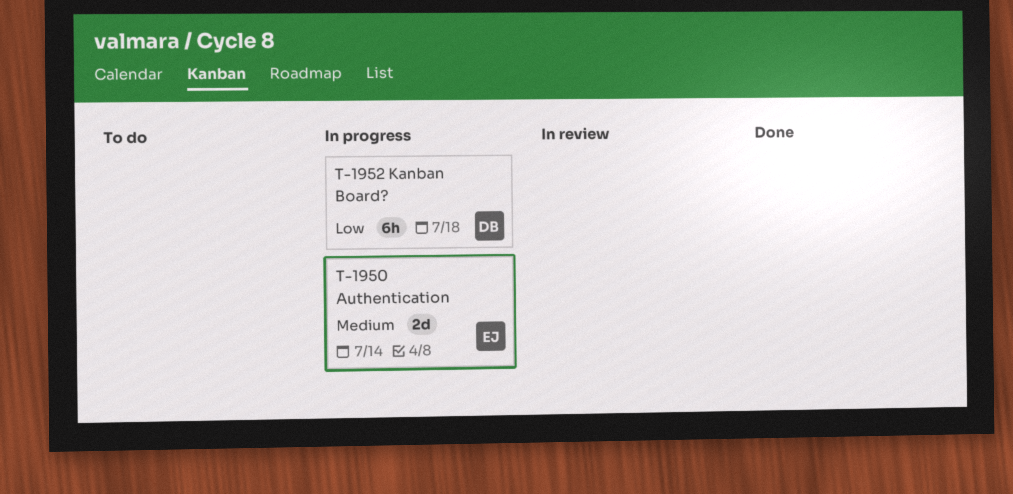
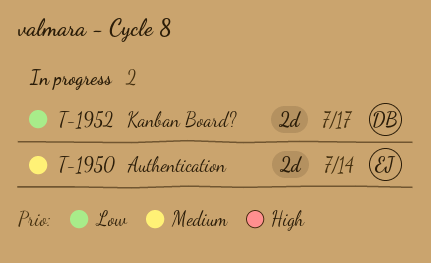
T-1952, estimate: 6h -> 2d
T-1952, due: Jul 18 -> Jul 17

